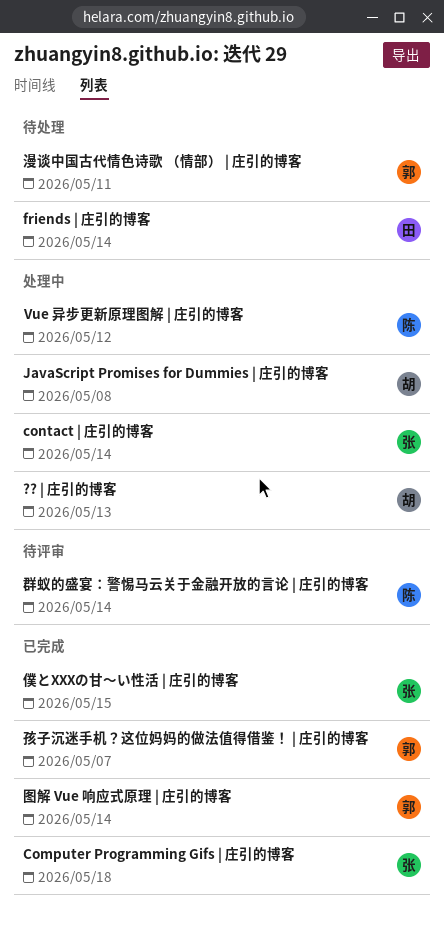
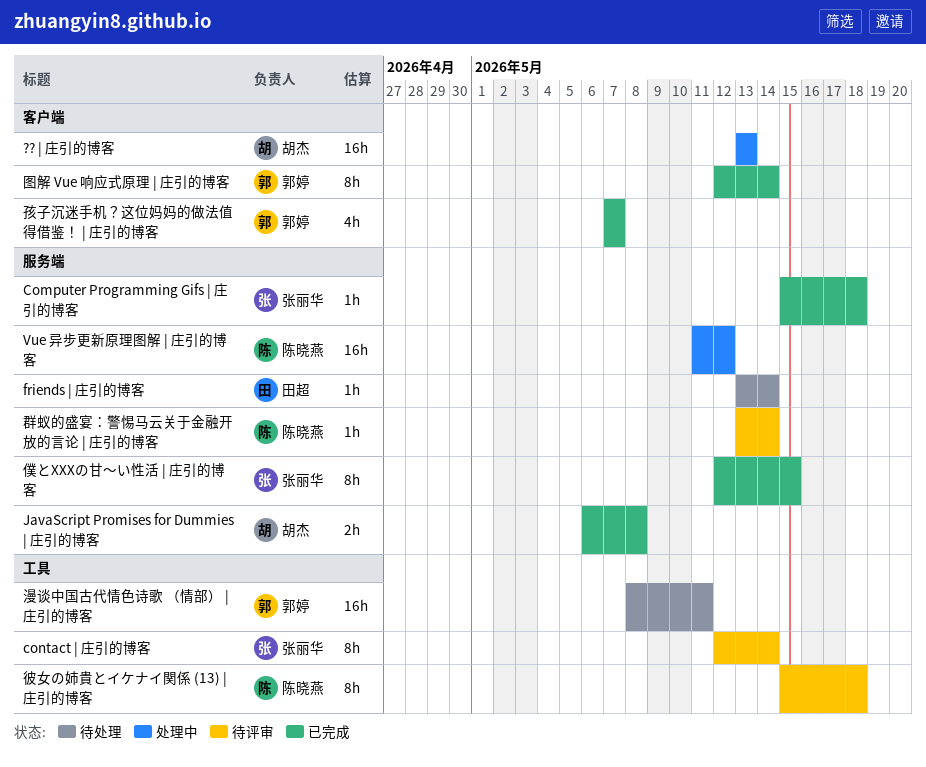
contact | 庄引的博客, status: 处理中 -> 待评审
JavaScript Promises for Dummies | 庄引的博客, status: 处理中 -> 已完成
彼女の姉貴とイケナイ関係 (13) | 庄引的博客: none -> present

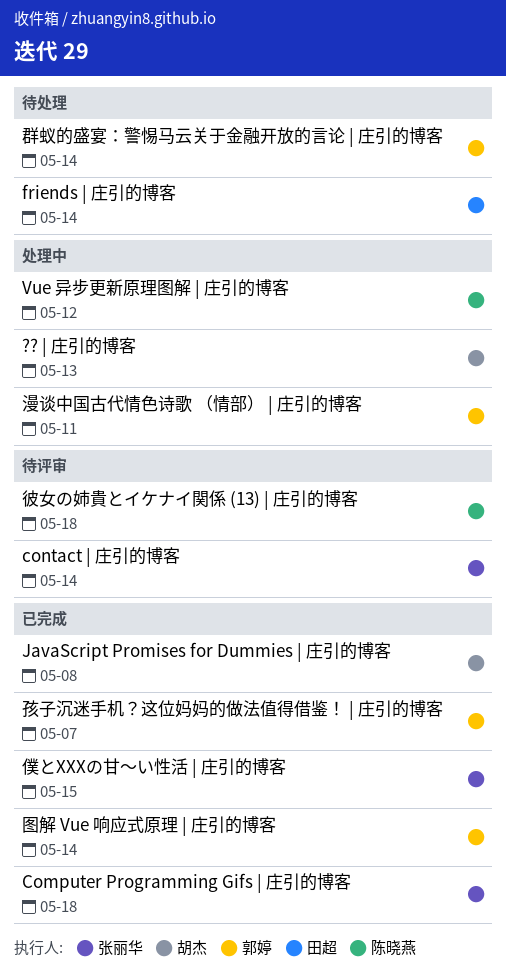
漫谈中国古代情色诗歌 （情部） | 庄引的博客, status: 待处理 -> 处理中
群蚁的盛宴：警惕马云关于金融开放的言论 | 庄引的博客, status: 待评审 -> 待处理
群蚁的盛宴：警惕马云关于金融开放的言论 | 庄引的博客, owner: 陈晓燕 -> 郭婷

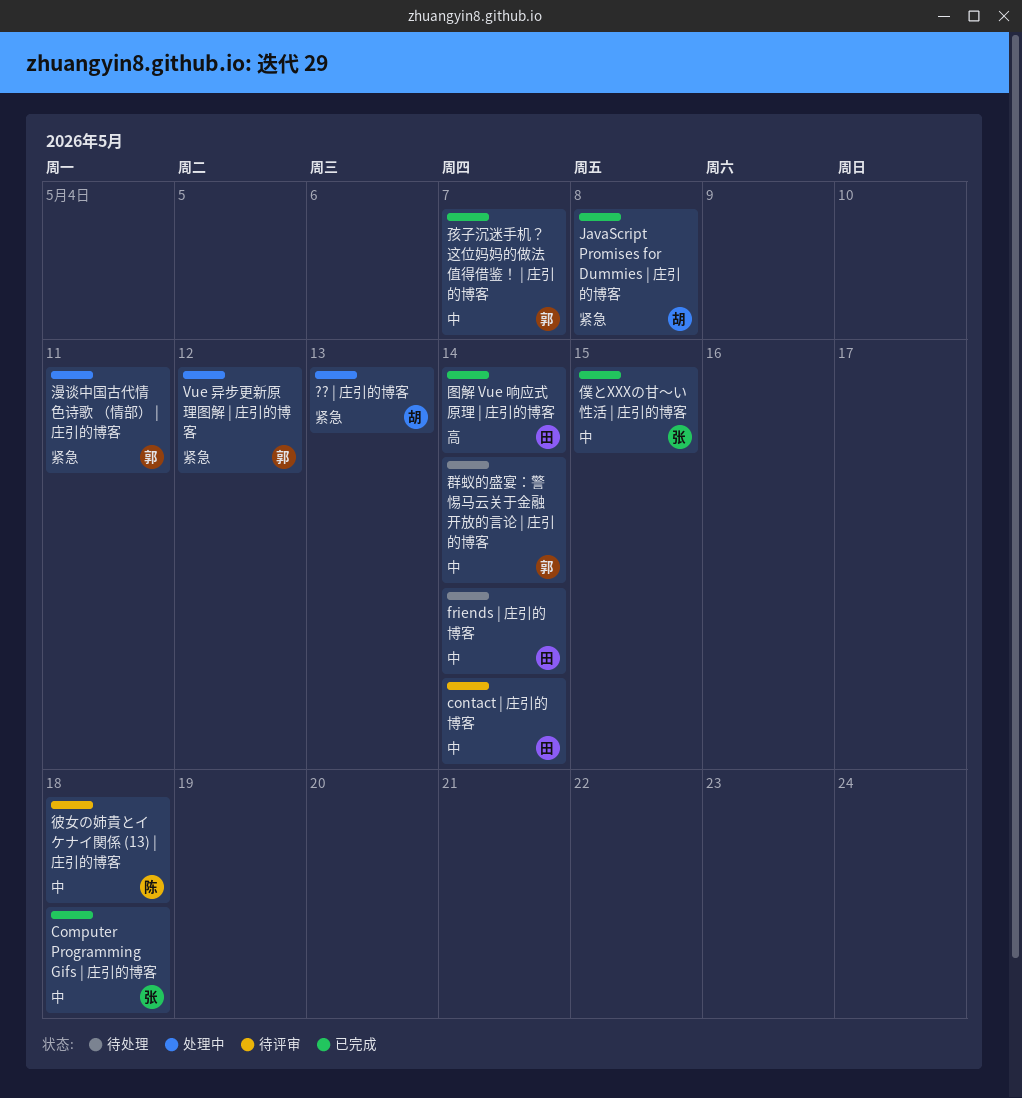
contact | 庄引的博客, owner: 张丽华 -> 田超
Vue 异步更新原理图解 | 庄引的博客, owner: 陈晓燕 -> 郭婷
图解 Vue 响应式原理 | 庄引的博客, owner: 郭婷 -> 田超

